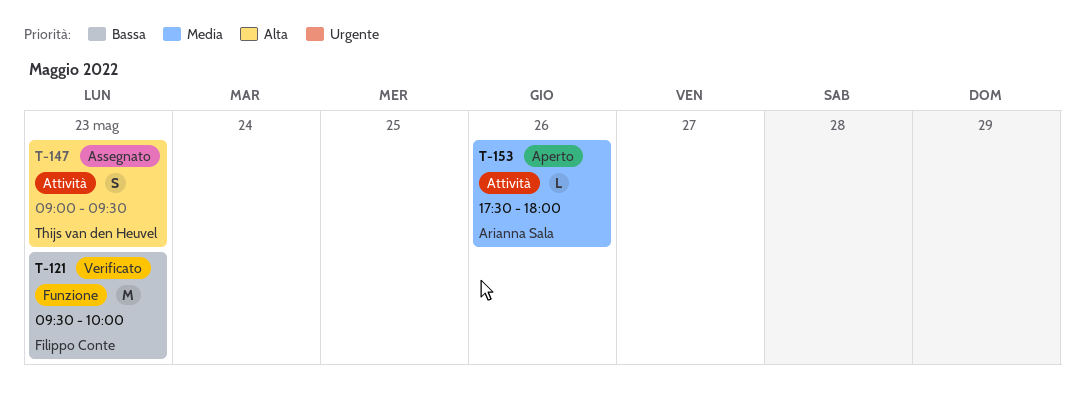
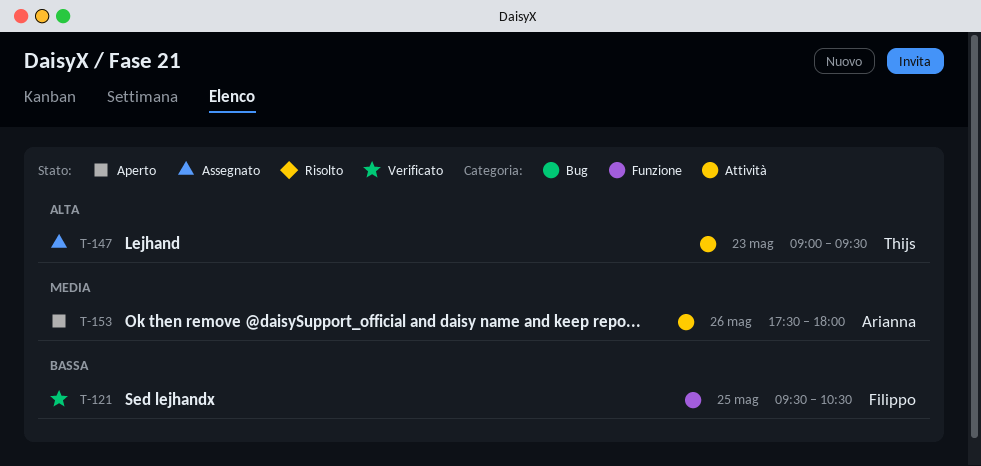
T-121, day: May 23 -> May 25
T-121, ends: 10:00 -> 10:30

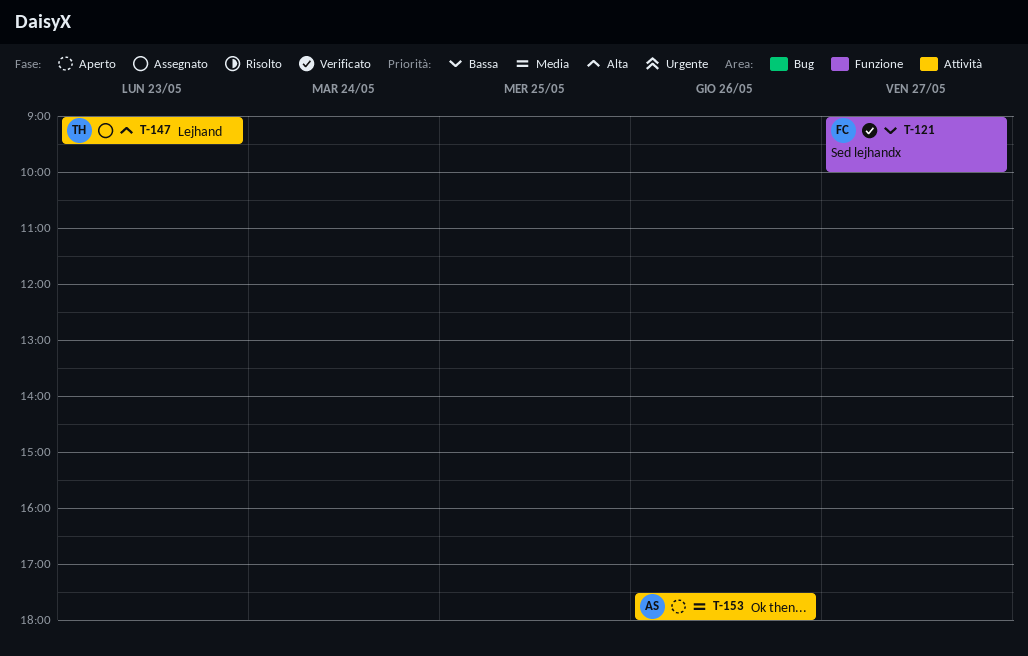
T-121, day: May 25 -> May 27
T-121, begins: 09:30 -> 09:00
T-121, ends: 10:30 -> 10:00

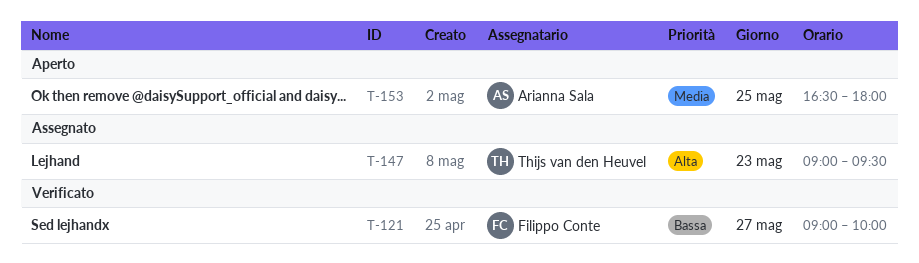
T-153, day: May 26 -> May 25
T-153, begins: 17:30 -> 16:30

